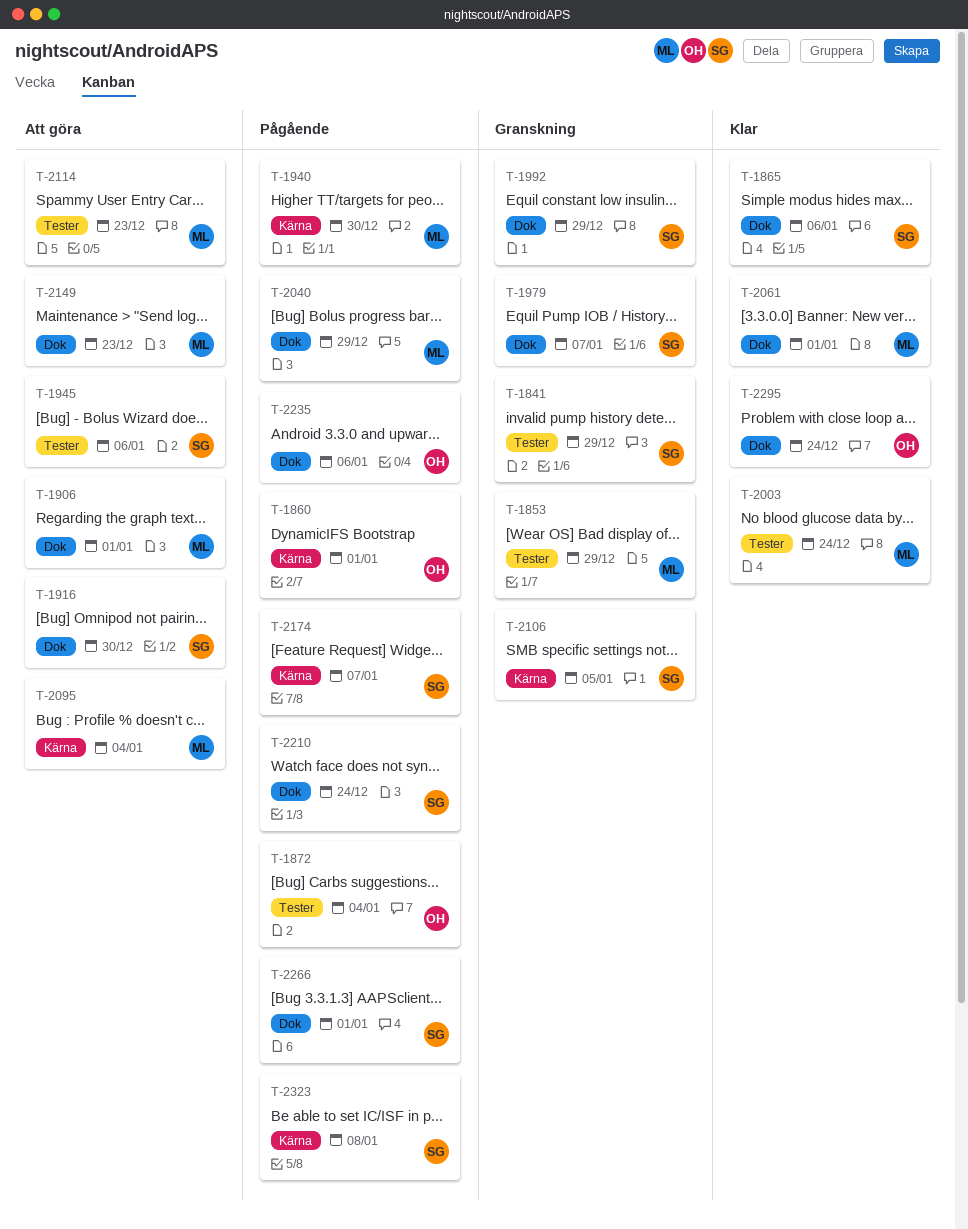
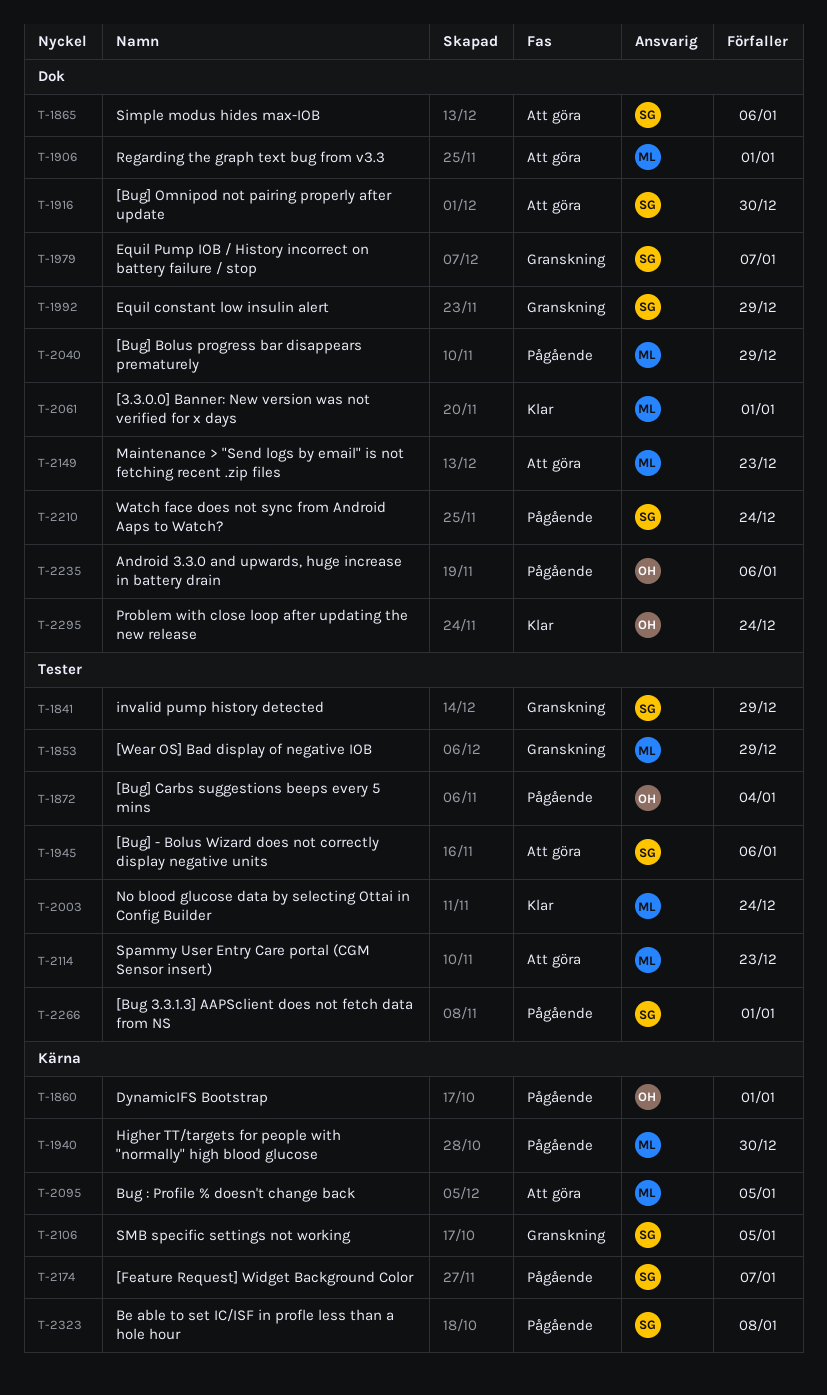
T-1865, status: Klar -> Att göra
T-2095, due: Jan 4 -> Jan 5
T-2266, label: Dok -> Tester

